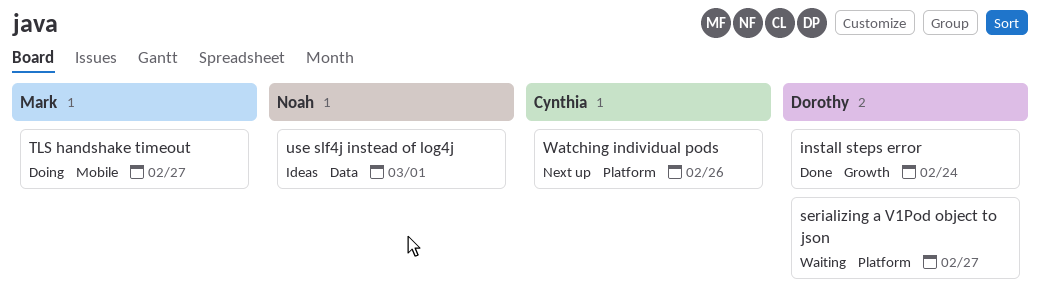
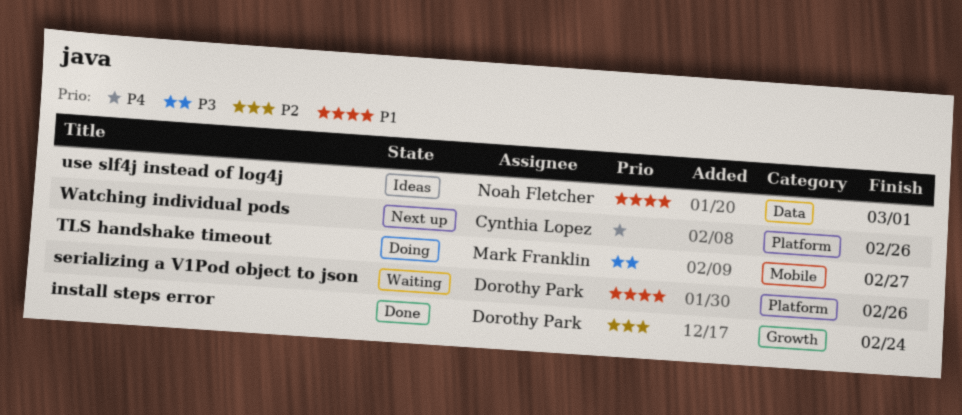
serializing a V1Pod object to json, due: Feb 27 -> Feb 26

